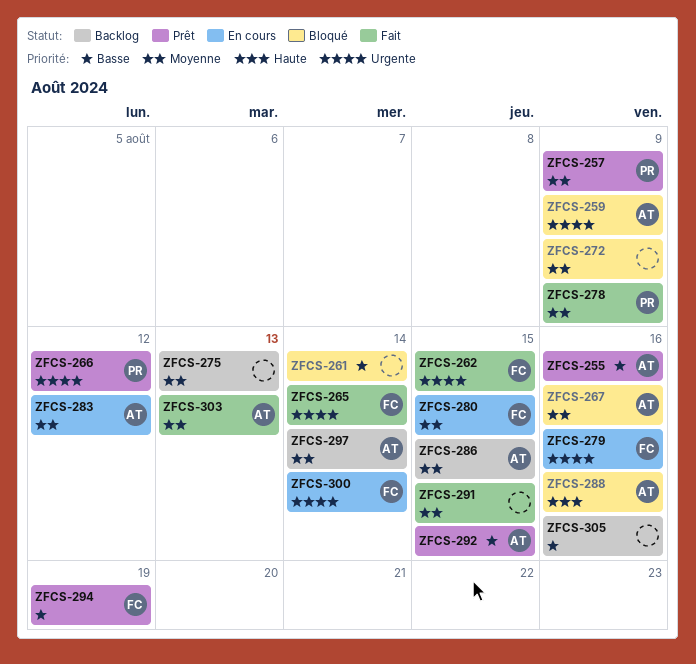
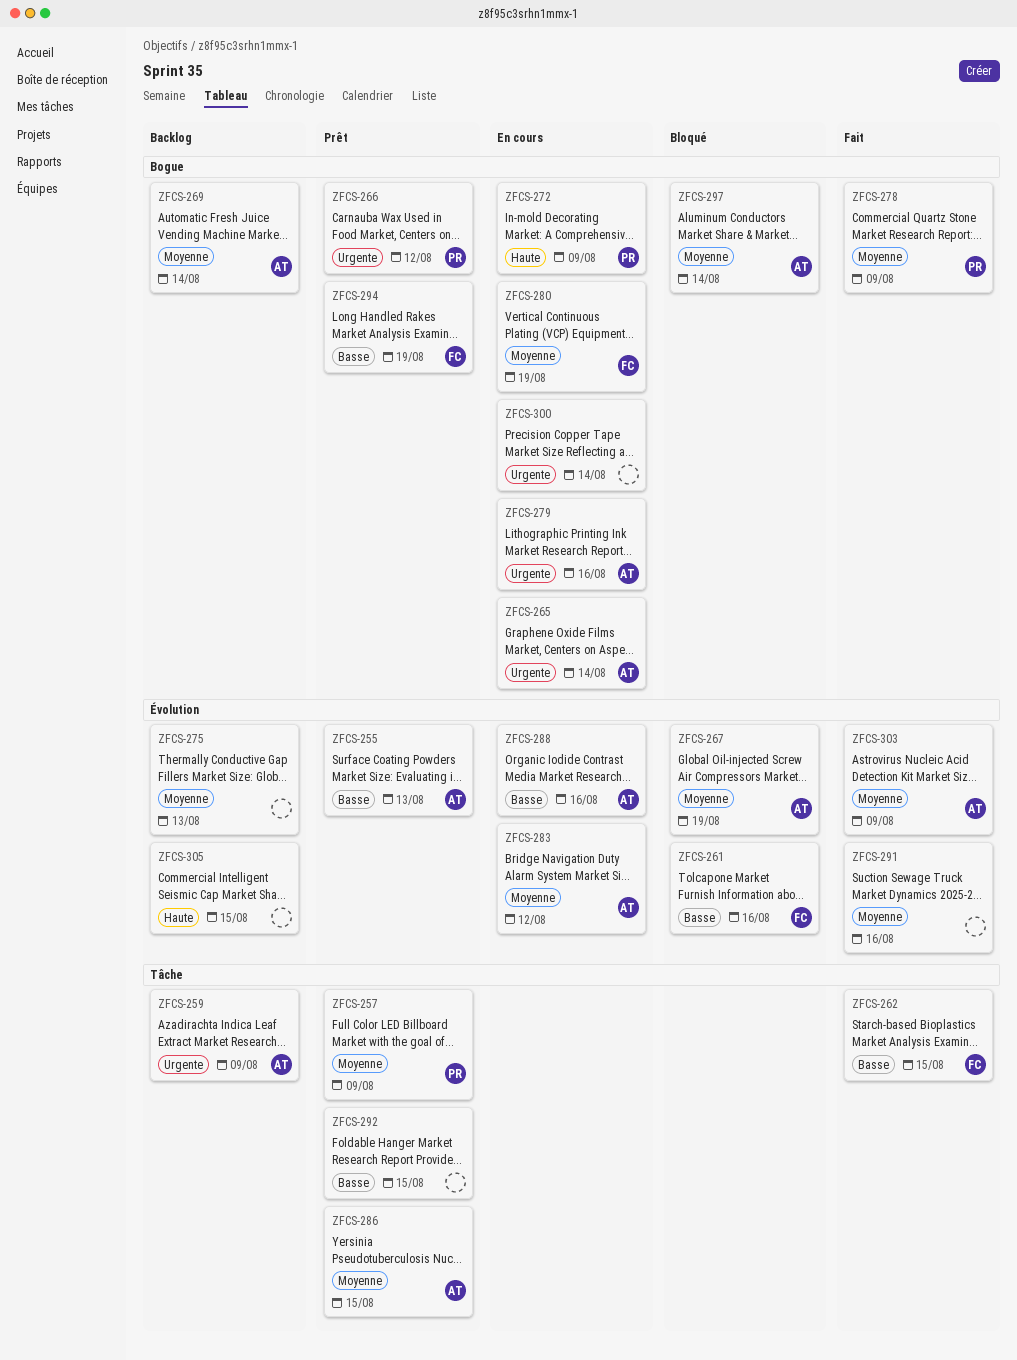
ZFCS-255, due: Aug 16 -> Aug 13
ZFCS-259, status: Bloqué -> Backlog
ZFCS-261, owner: none -> FC
ZFCS-261, due: Aug 14 -> Aug 16
ZFCS-262, priority: Urgente -> Basse
ZFCS-265, status: Fait -> En cours
ZFCS-265, owner: FC -> AT
ZFCS-267, due: Aug 16 -> Aug 19
ZFCS-269: none -> present
ZFCS-272, status: Bloqué -> En cours
ZFCS-272, owner: none -> PR
ZFCS-272, priority: Moyenne -> Haute
ZFCS-279, owner: FC -> AT
ZFCS-280, due: Aug 15 -> Aug 19
ZFCS-286, status: Backlog -> Prêt
ZFCS-288, status: Bloqué -> En cours
ZFCS-288, priority: Haute -> Basse
ZFCS-291, due: Aug 15 -> Aug 16
ZFCS-292, owner: AT -> none
ZFCS-297, status: Backlog -> Bloqué
ZFCS-300, owner: FC -> none
ZFCS-303, due: Aug 13 -> Aug 9
ZFCS-305, priority: Basse -> Haute
ZFCS-305, due: Aug 16 -> Aug 15

